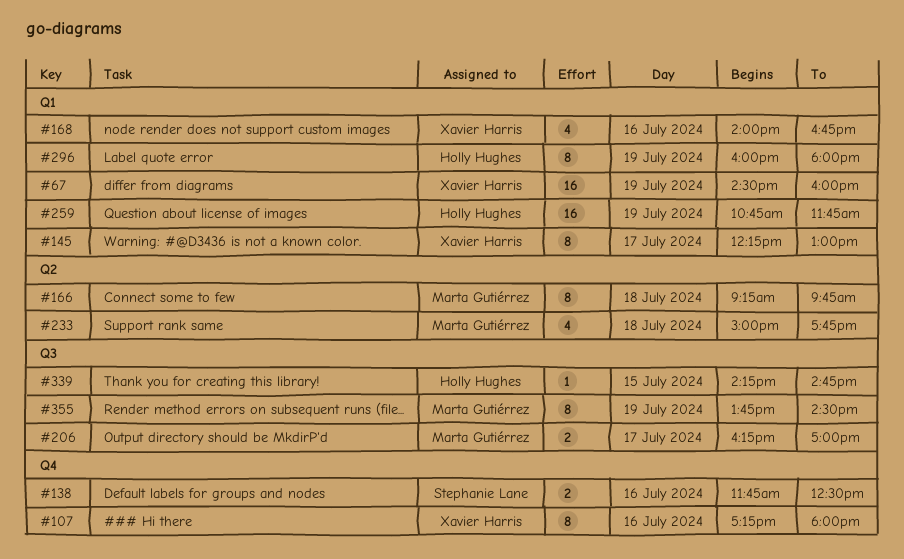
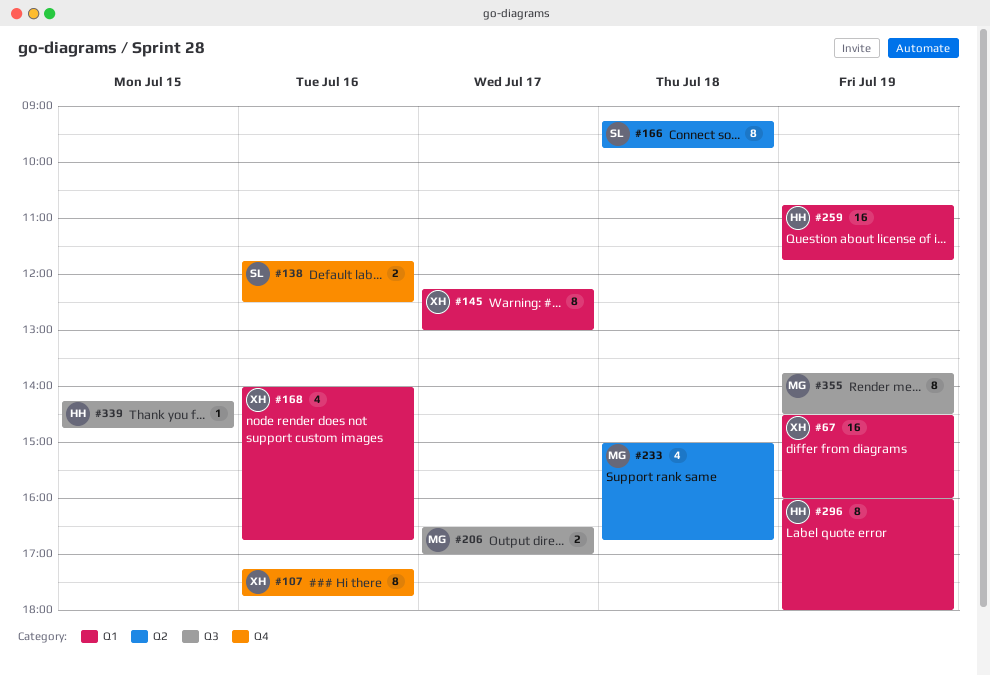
#107, ends: 18:00 -> 17:45
#166, owner: Marta Gutiérrez -> Stephanie Lane
#206, begins: 16:15 -> 16:30
#233, ends: 17:45 -> 16:45

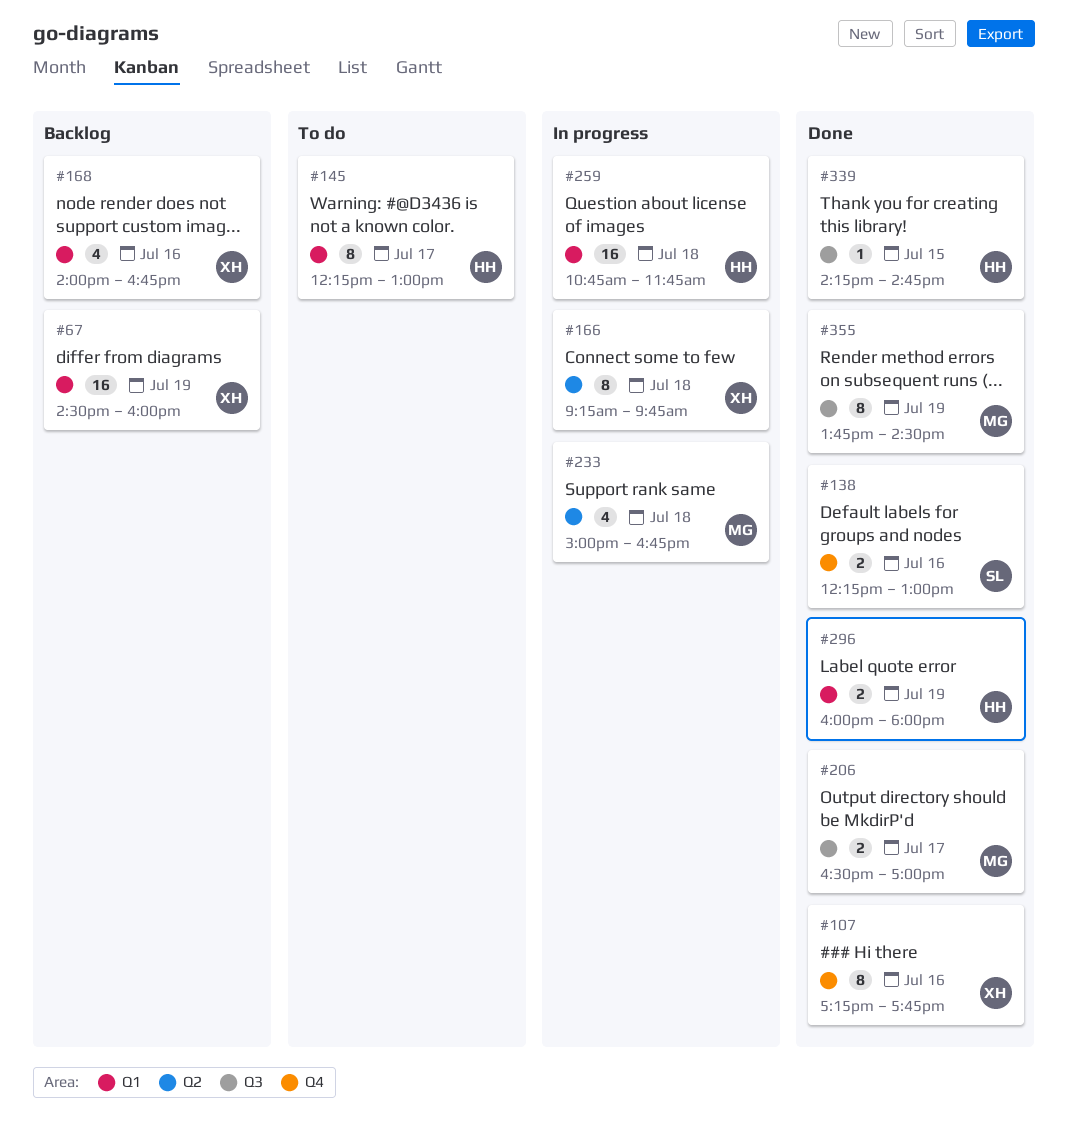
#138, begins: 11:45 -> 12:15
#138, ends: 12:30 -> 13:00
#145, owner: XH -> HH
#166, owner: SL -> XH
#259, day: Jul 19 -> Jul 18
#296, estimate: 8 -> 2

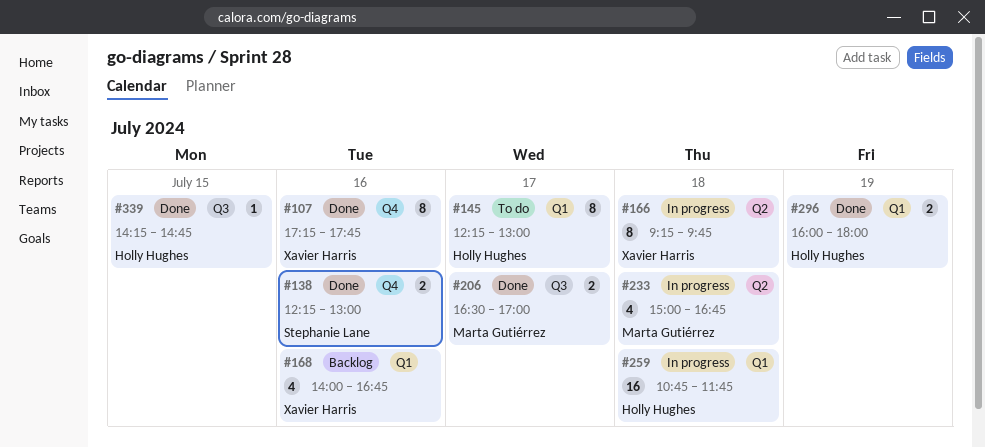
#67: present -> none
#355: present -> none

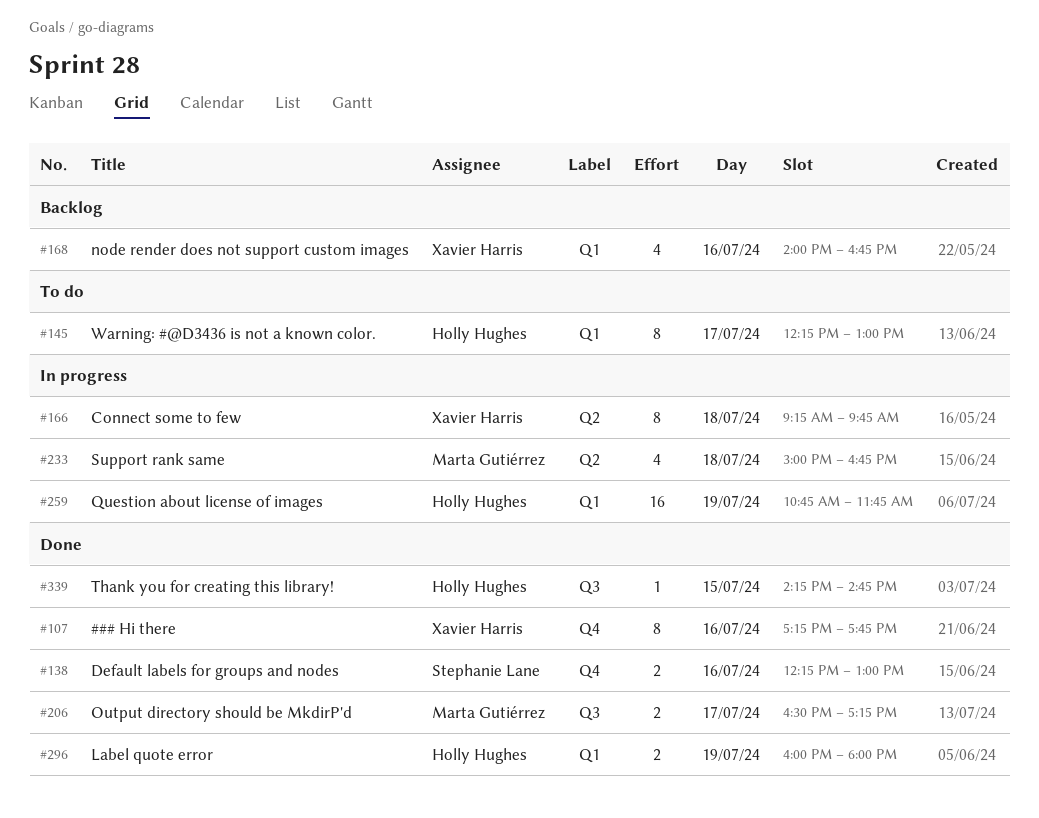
#206, ends: 17:00 -> 17:15
#259, day: Jul 18 -> Jul 19

